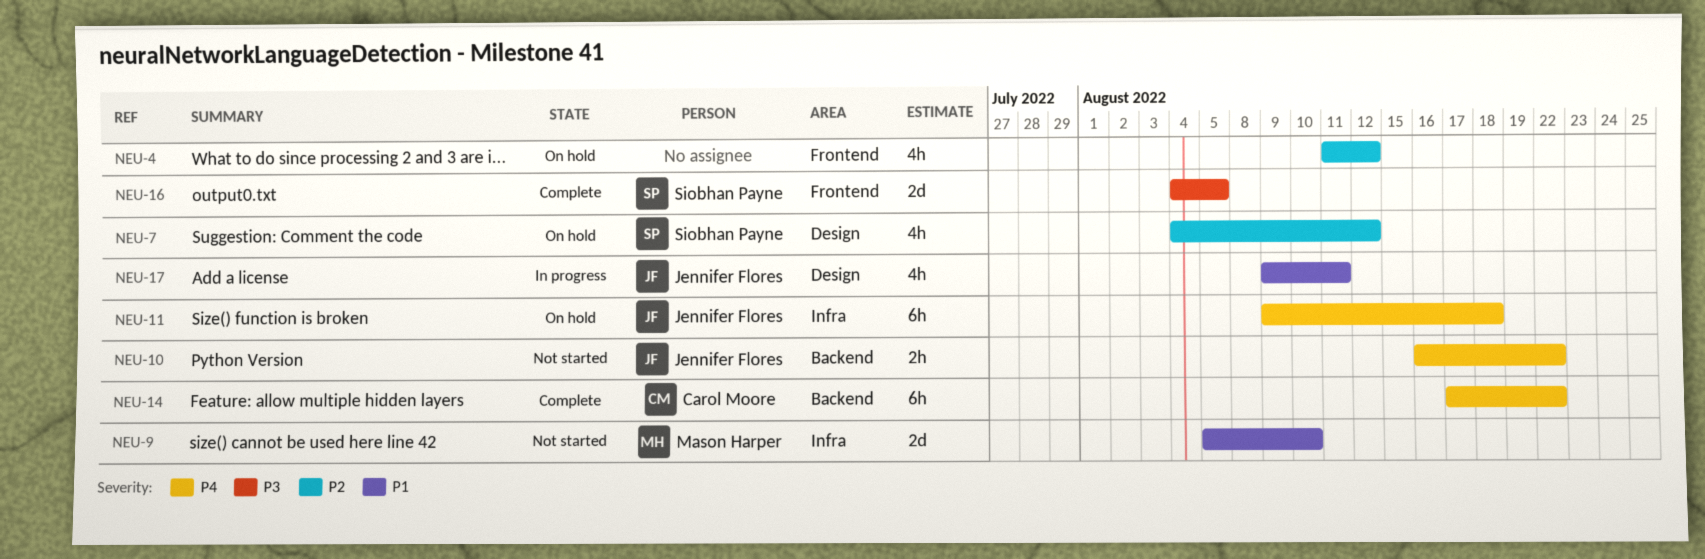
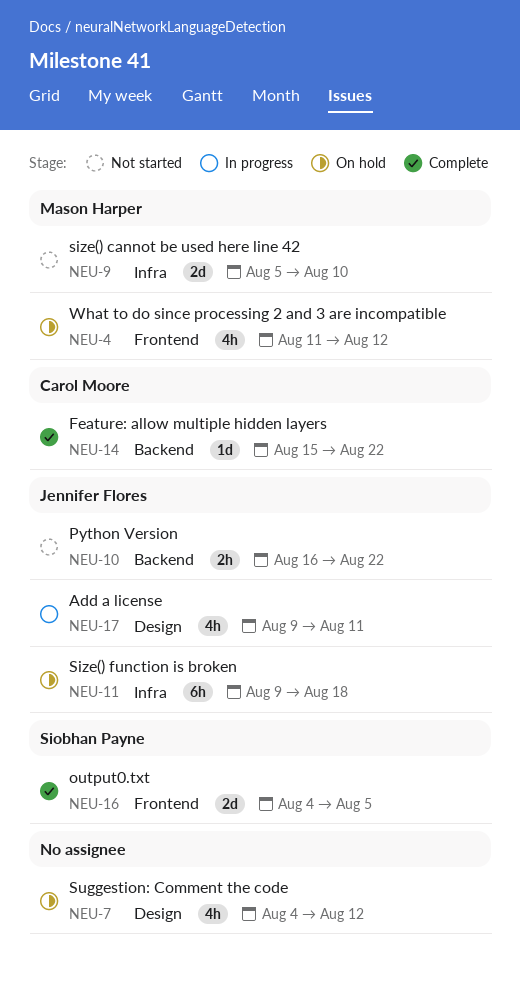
NEU-4, owner: none -> Mason Harper
NEU-7, owner: Siobhan Payne -> none
NEU-14, estimate: 6h -> 1d
NEU-14, start: Aug 17 -> Aug 15

